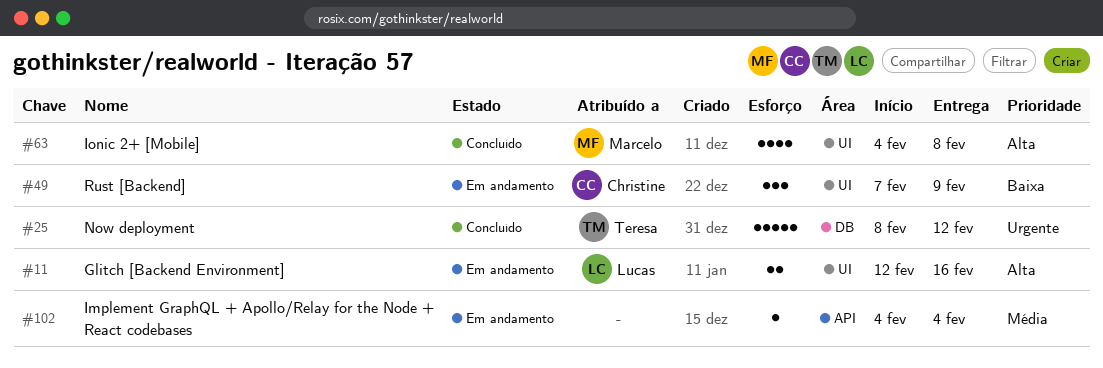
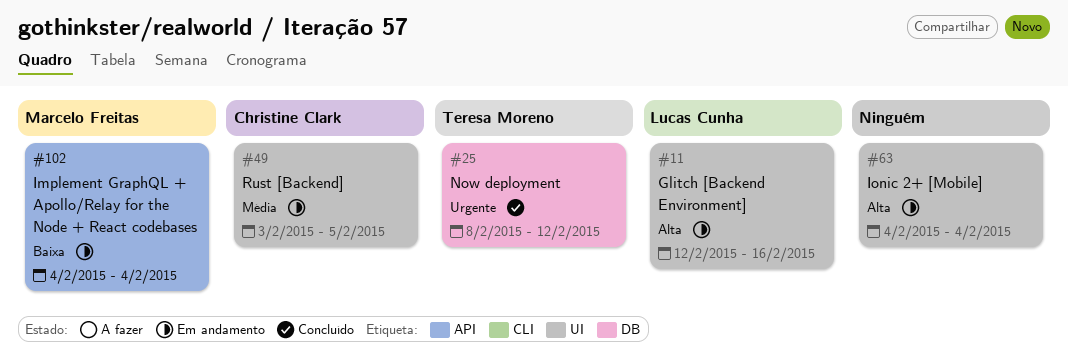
#49, priority: Baixa -> Média
#49, start: Feb 7 -> Feb 3
#49, due: Feb 9 -> Feb 5
#63, status: Concluído -> Em andamento
#63, owner: Marcelo Freitas -> none
#63, due: Feb 8 -> Feb 4
#102, owner: none -> Marcelo Freitas
#102, priority: Média -> Baixa

